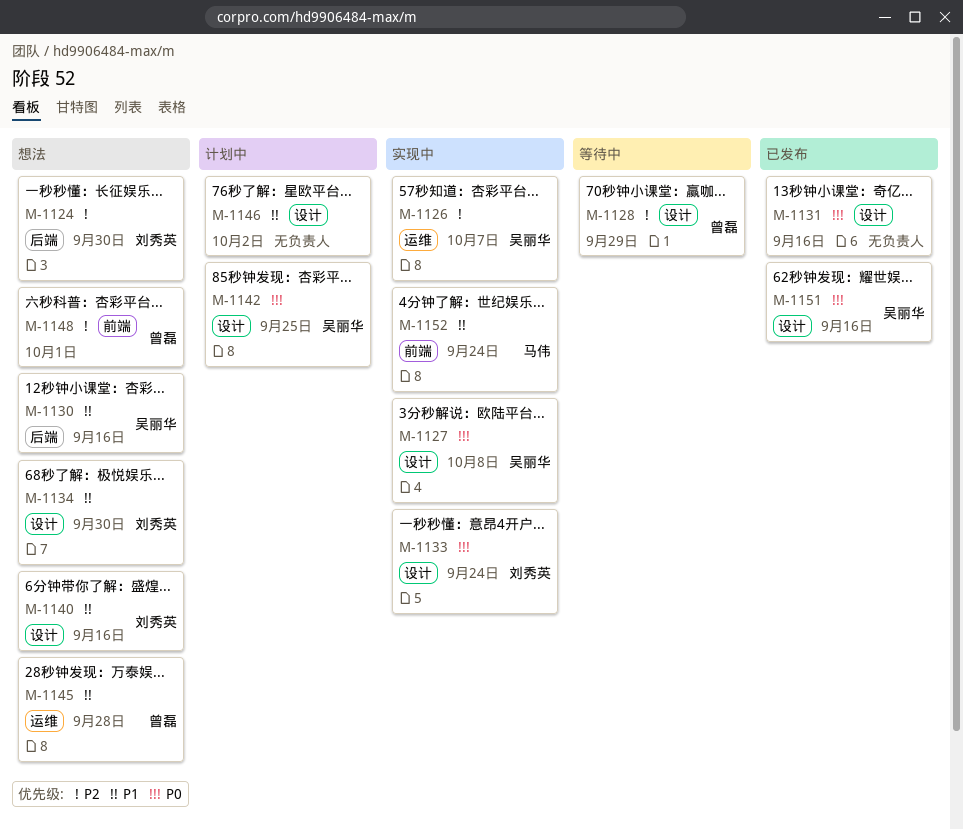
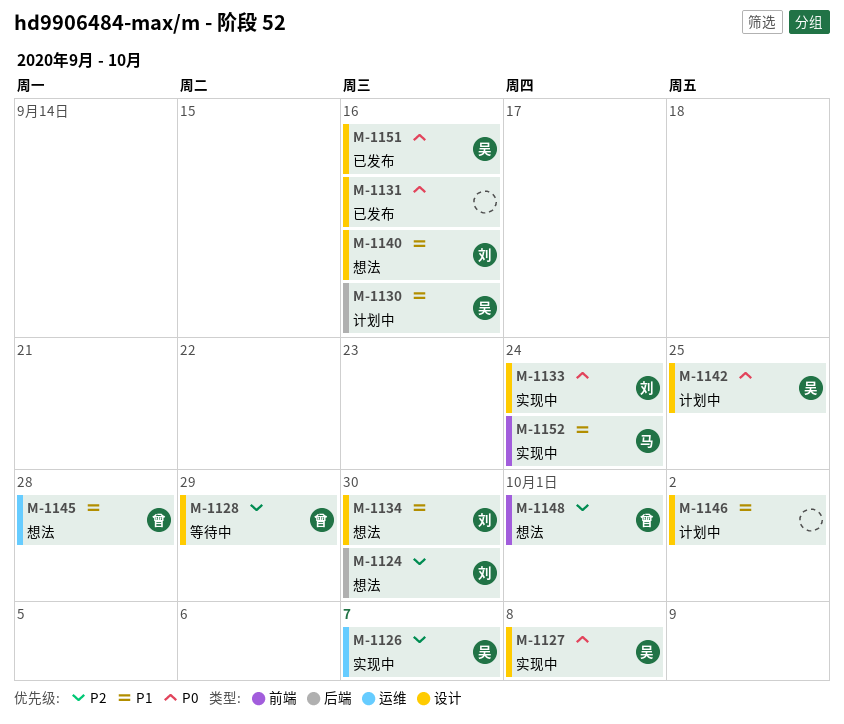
M-1130, status: 想法 -> 计划中

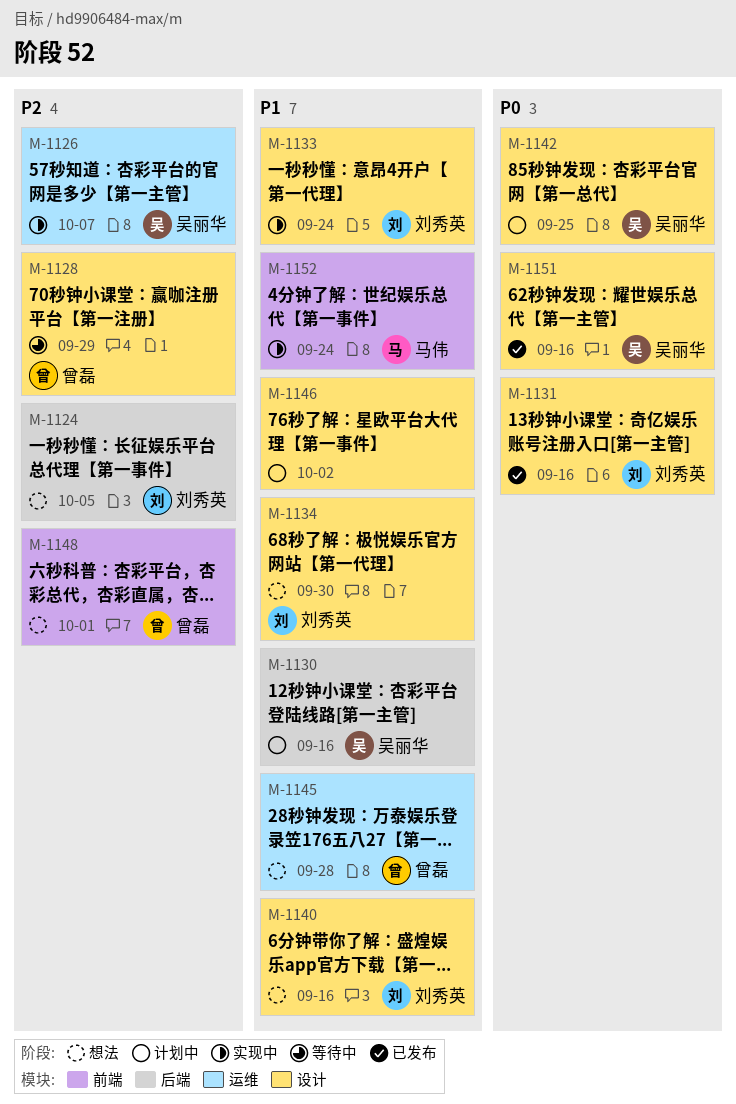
M-1124, due: Sep 30 -> Oct 5
M-1127: present -> none
M-1131, owner: none -> 刘秀英
M-1133, priority: P0 -> P1

